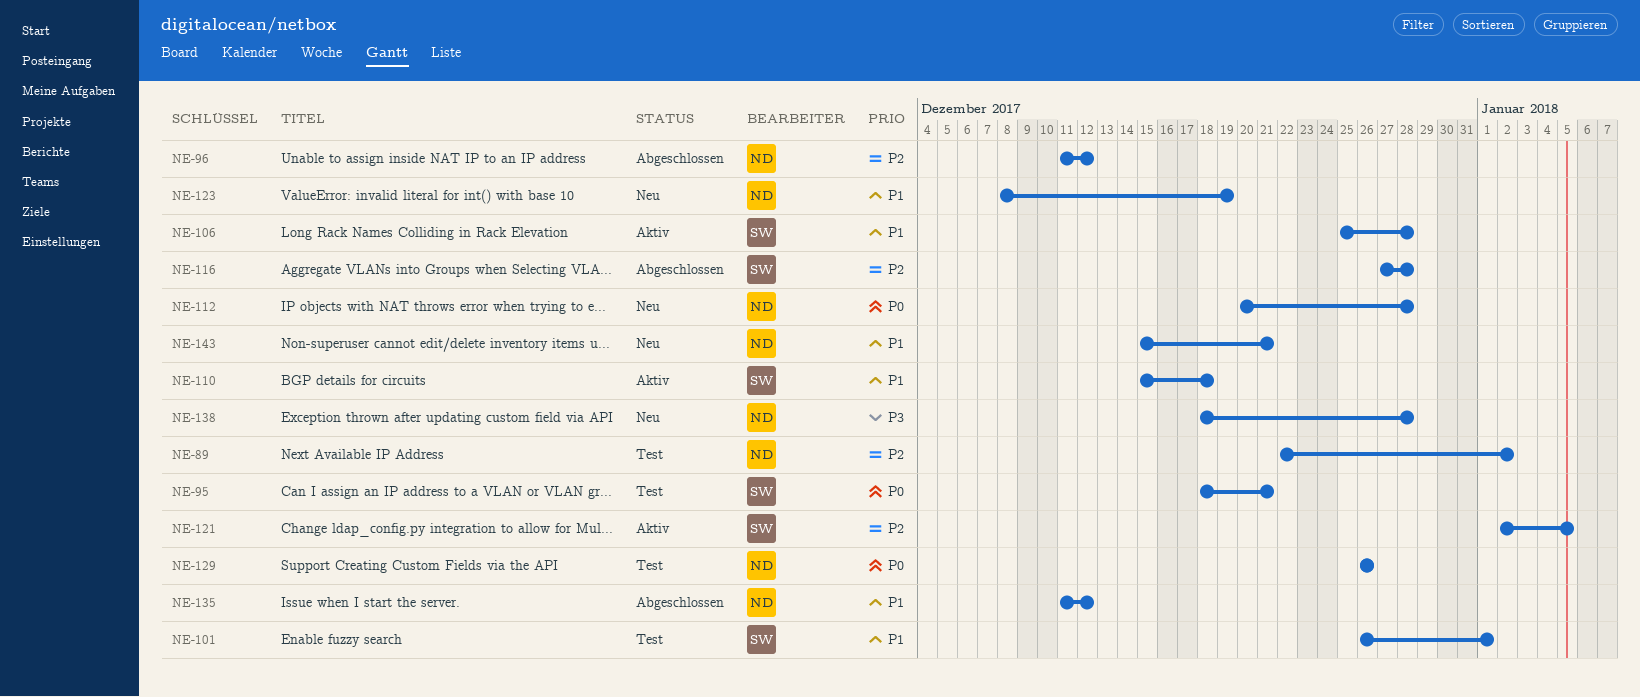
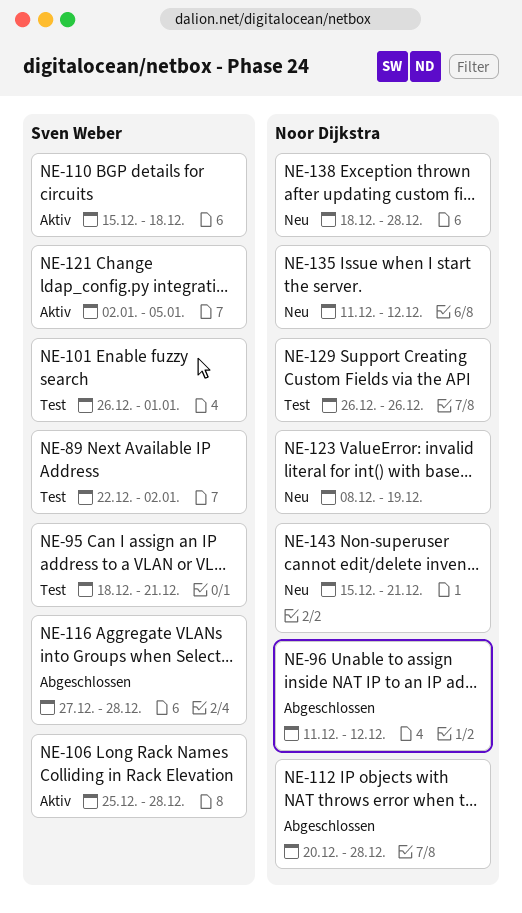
NE-89, owner: Noor Dijkstra -> Sven Weber
NE-112, status: Neu -> Abgeschlossen
NE-135, status: Abgeschlossen -> Neu

